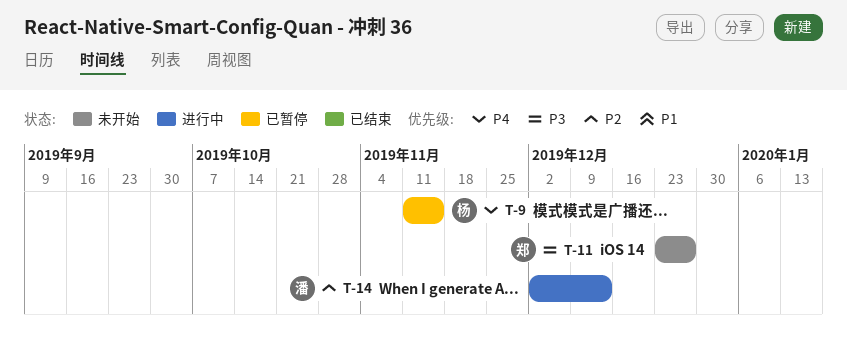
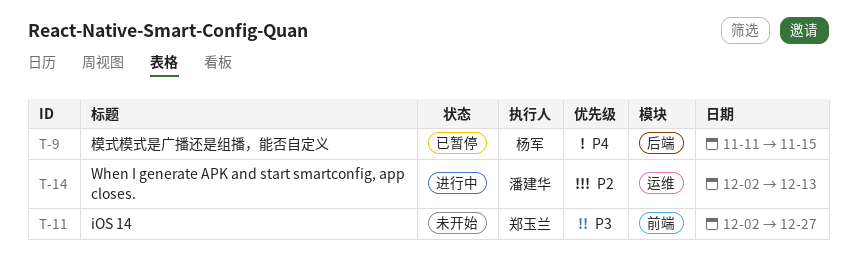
T-11, start: Dec 23 -> Dec 2

